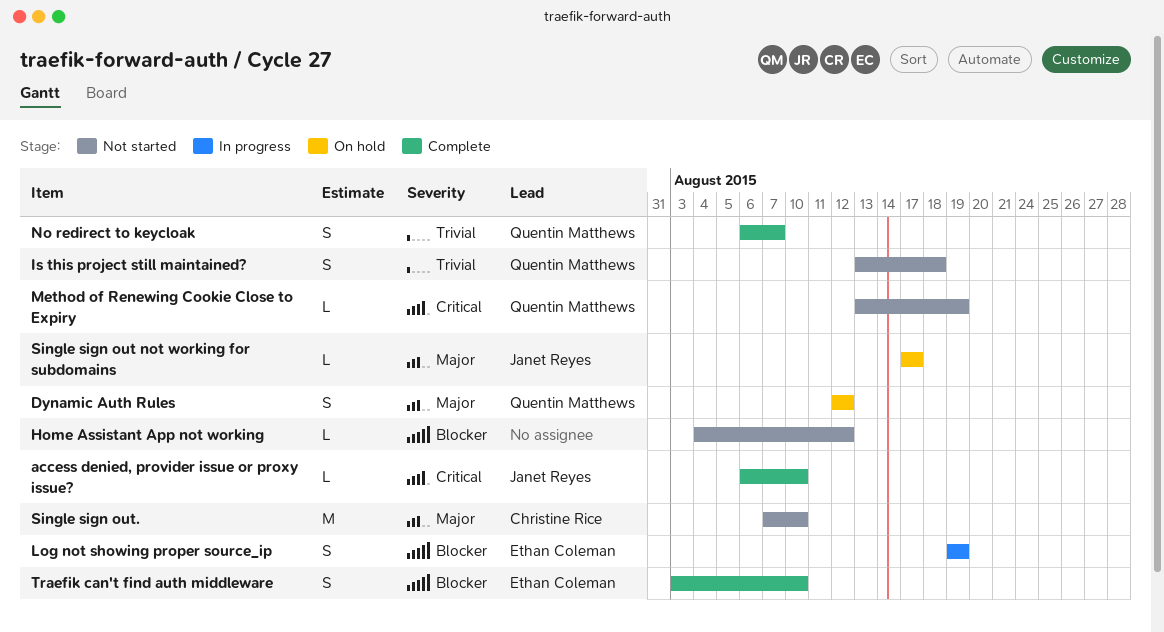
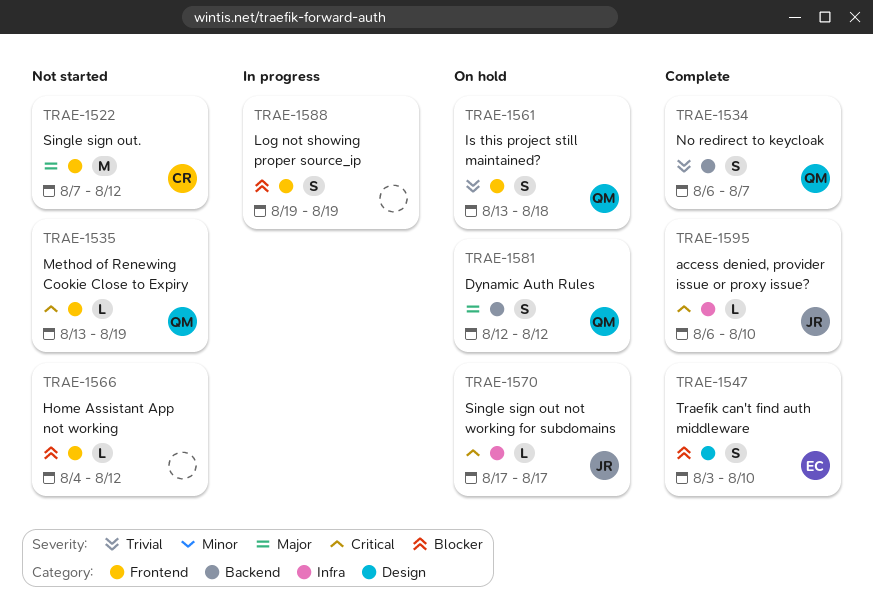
Is this project still maintained?, status: Not started -> On hold
Log not showing proper source_ip, owner: Ethan Coleman -> none
Single sign out not working for subdomains, priority: Major -> Critical
Single sign out., due: Aug 10 -> Aug 12

